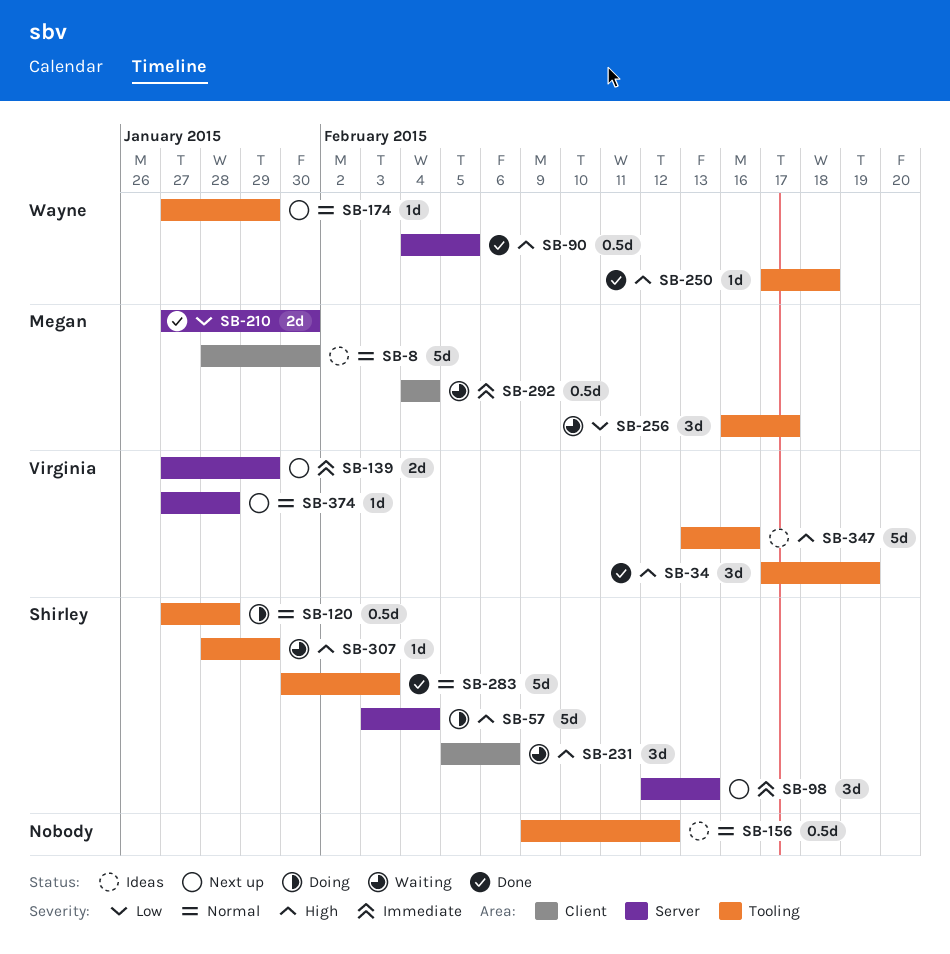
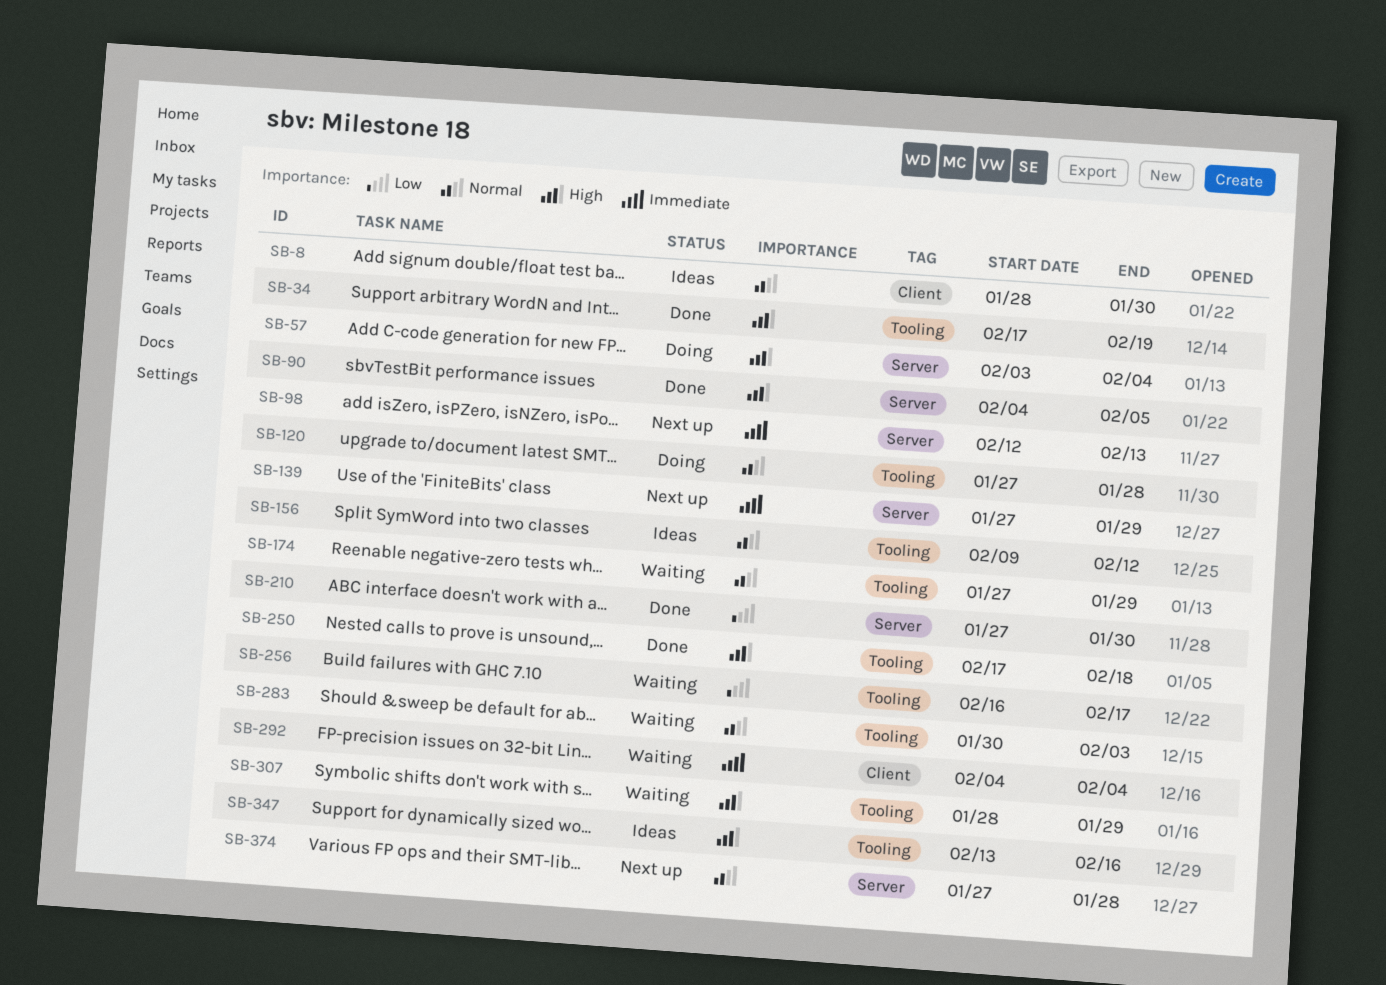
SB-174, status: Next up -> Waiting
SB-231: present -> none
SB-283, status: Done -> Waiting

